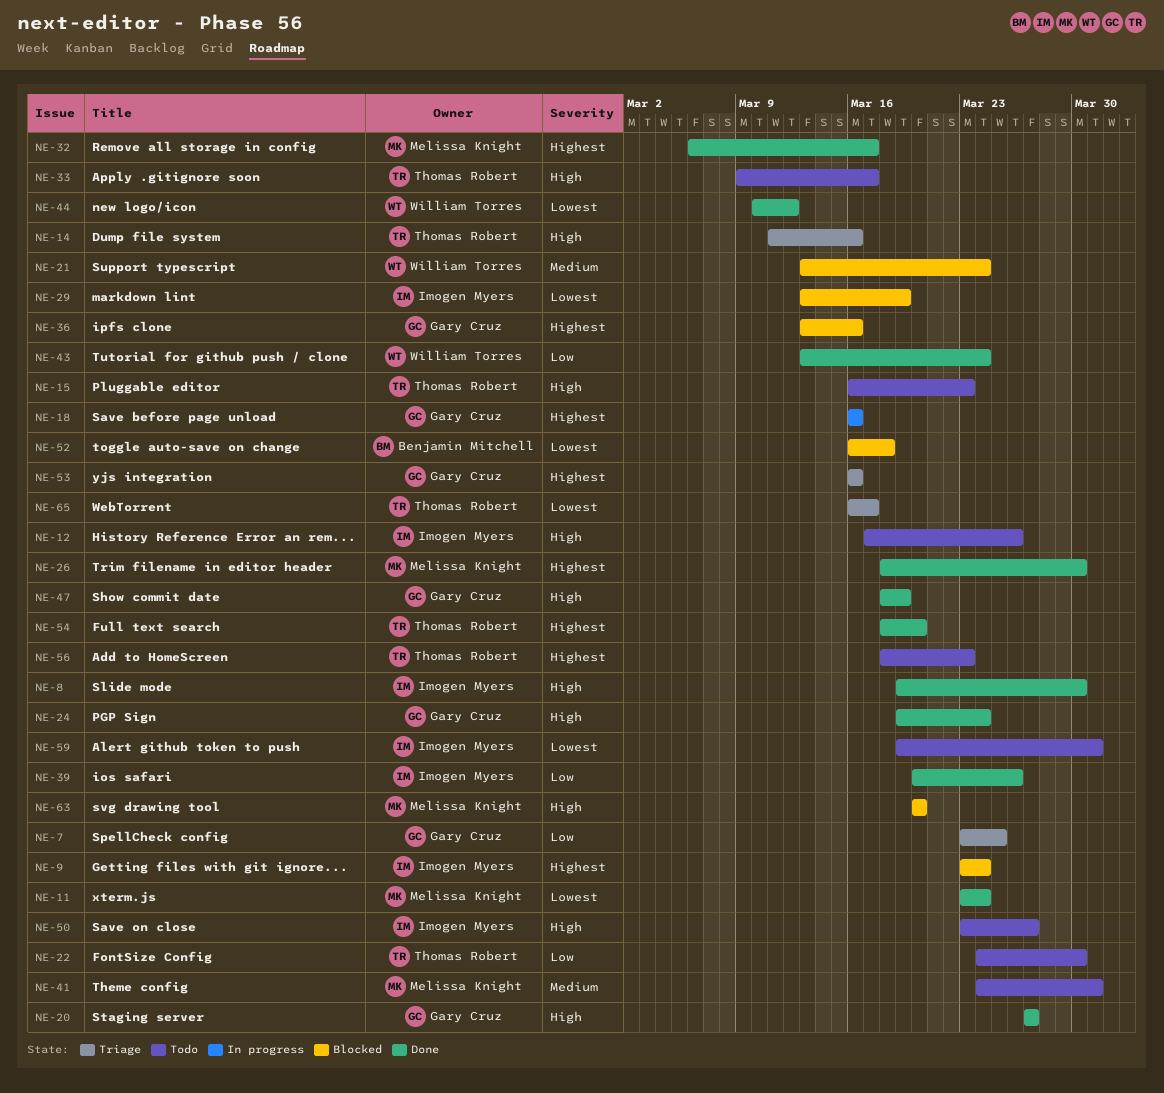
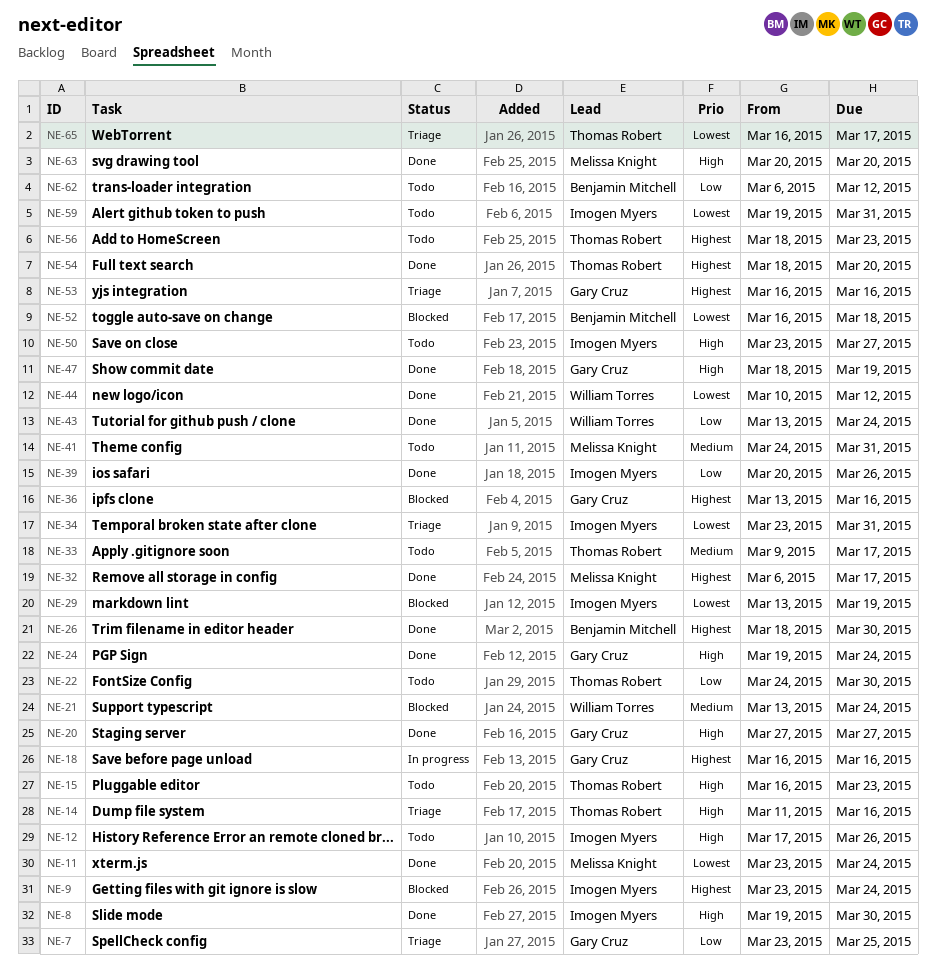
NE-26, owner: Melissa Knight -> Benjamin Mitchell
NE-33, priority: High -> Medium
NE-34: none -> present
NE-62: none -> present
NE-63, status: Blocked -> Done

